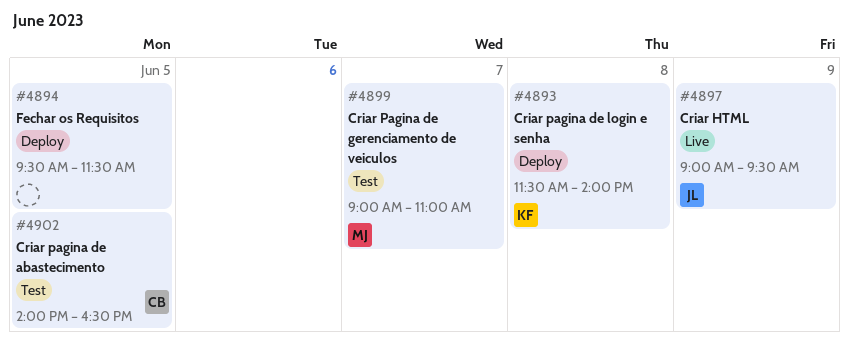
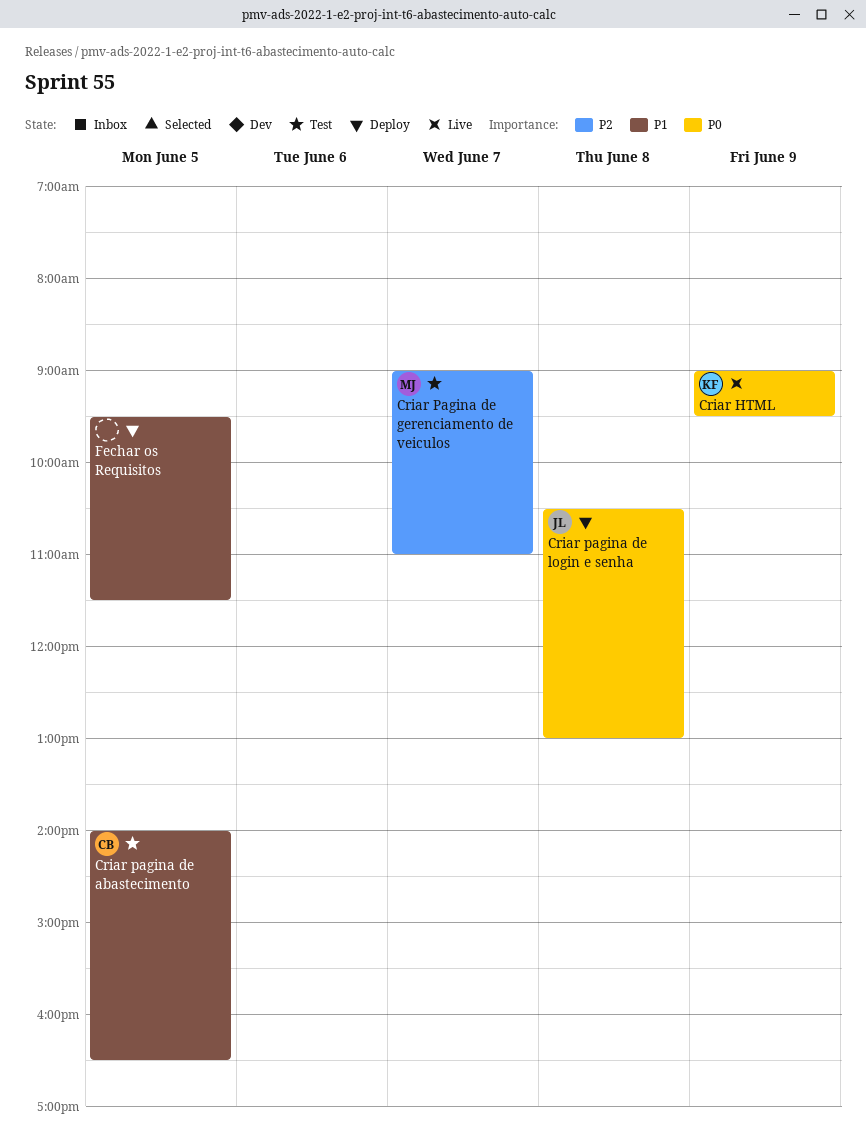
Criar HTML, owner: JL -> KF
Criar pagina de login e senha, owner: KF -> JL
Criar pagina de login e senha, begins: 11:30 -> 10:30
Criar pagina de login e senha, ends: 14:00 -> 13:00

